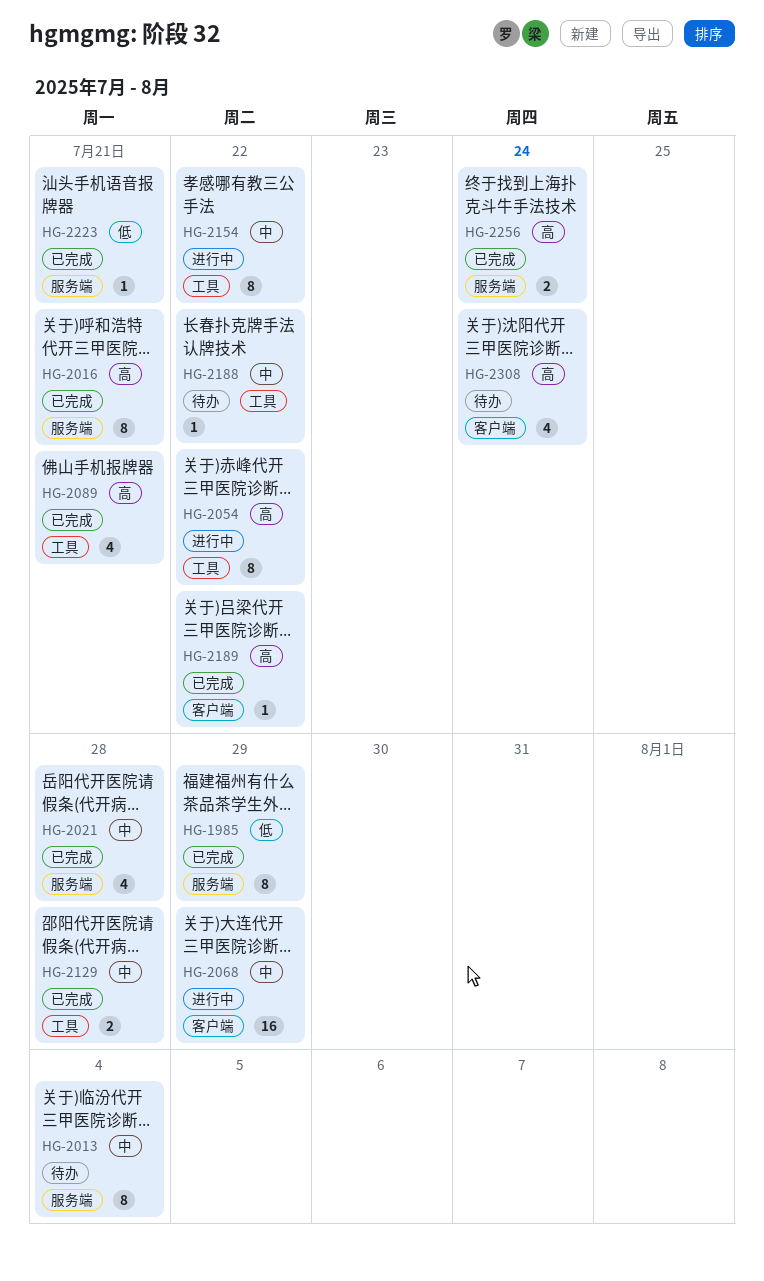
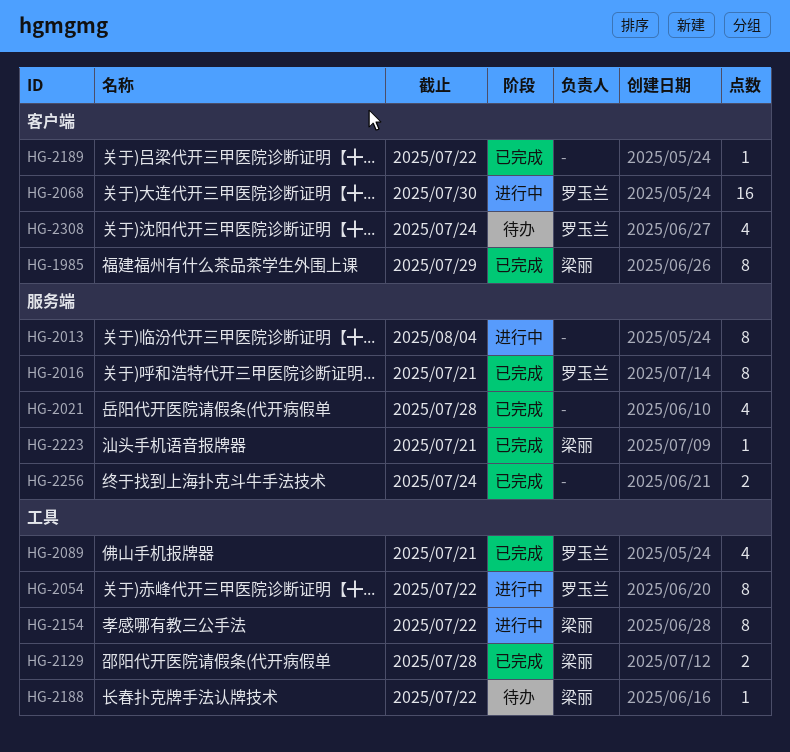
HG-1985, label: 服务端 -> 客户端
HG-2013, status: 待办 -> 进行中
HG-2068, due: Jul 29 -> Jul 30

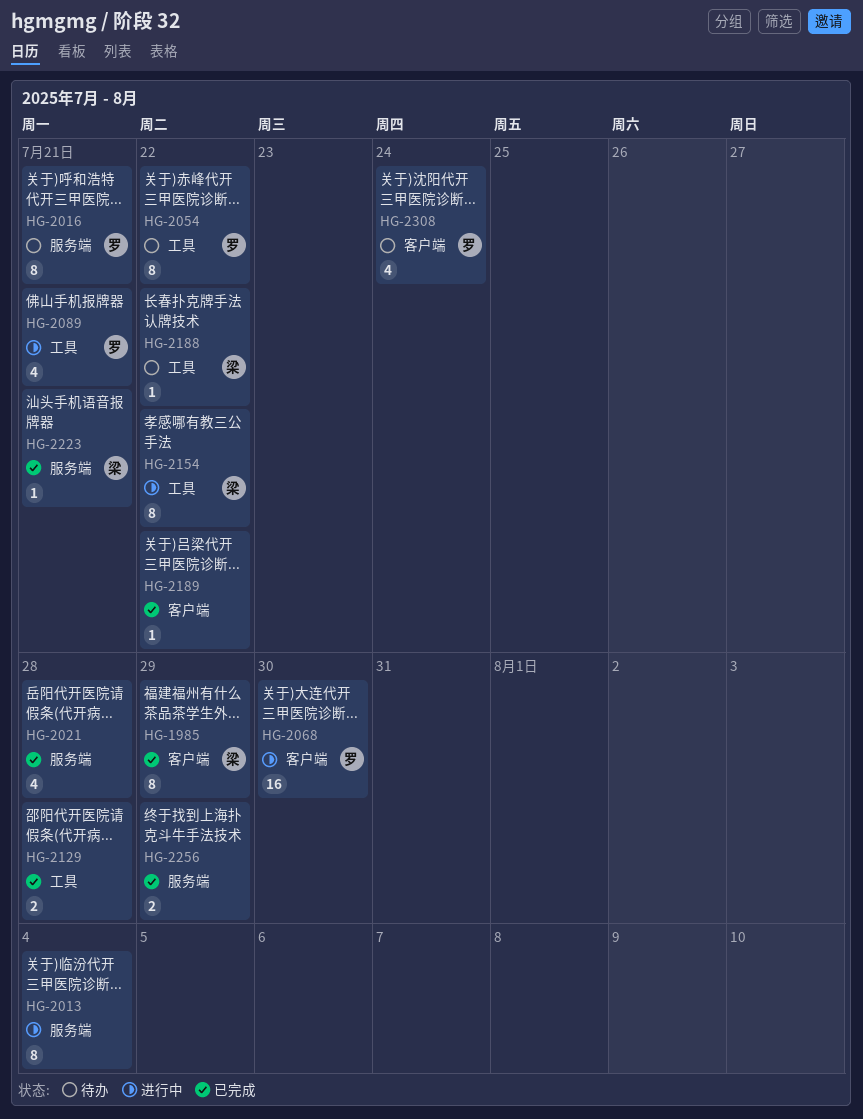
HG-2016, status: 已完成 -> 待办
HG-2054, status: 进行中 -> 待办
HG-2089, status: 已完成 -> 进行中
HG-2129, owner: 梁丽 -> none
HG-2256, due: Jul 24 -> Jul 29

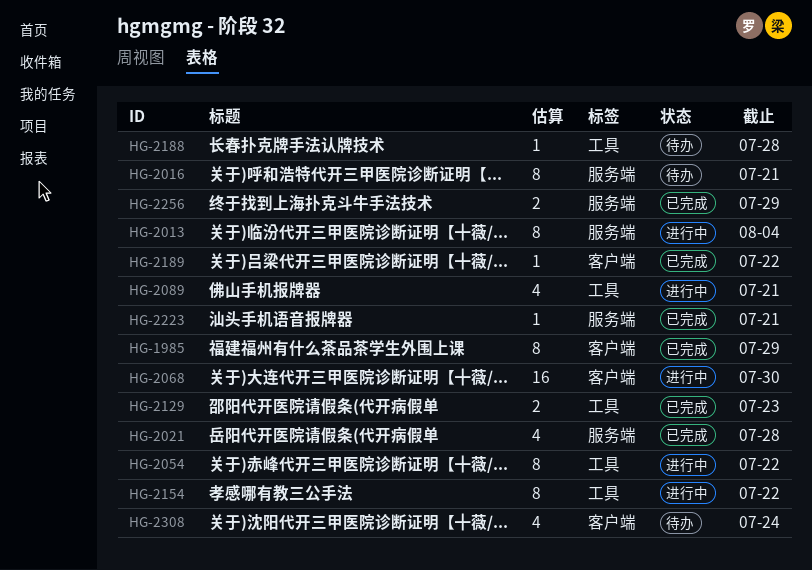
HG-2054, status: 待办 -> 进行中
HG-2129, due: Jul 28 -> Jul 23
HG-2188, due: Jul 22 -> Jul 28

